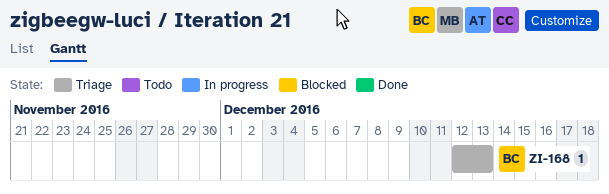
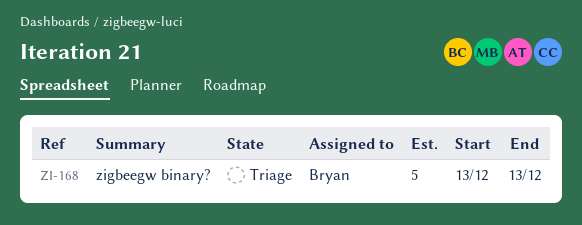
ZI-168, estimate: 1 -> 5
ZI-168, start: Dec 12 -> Dec 13

